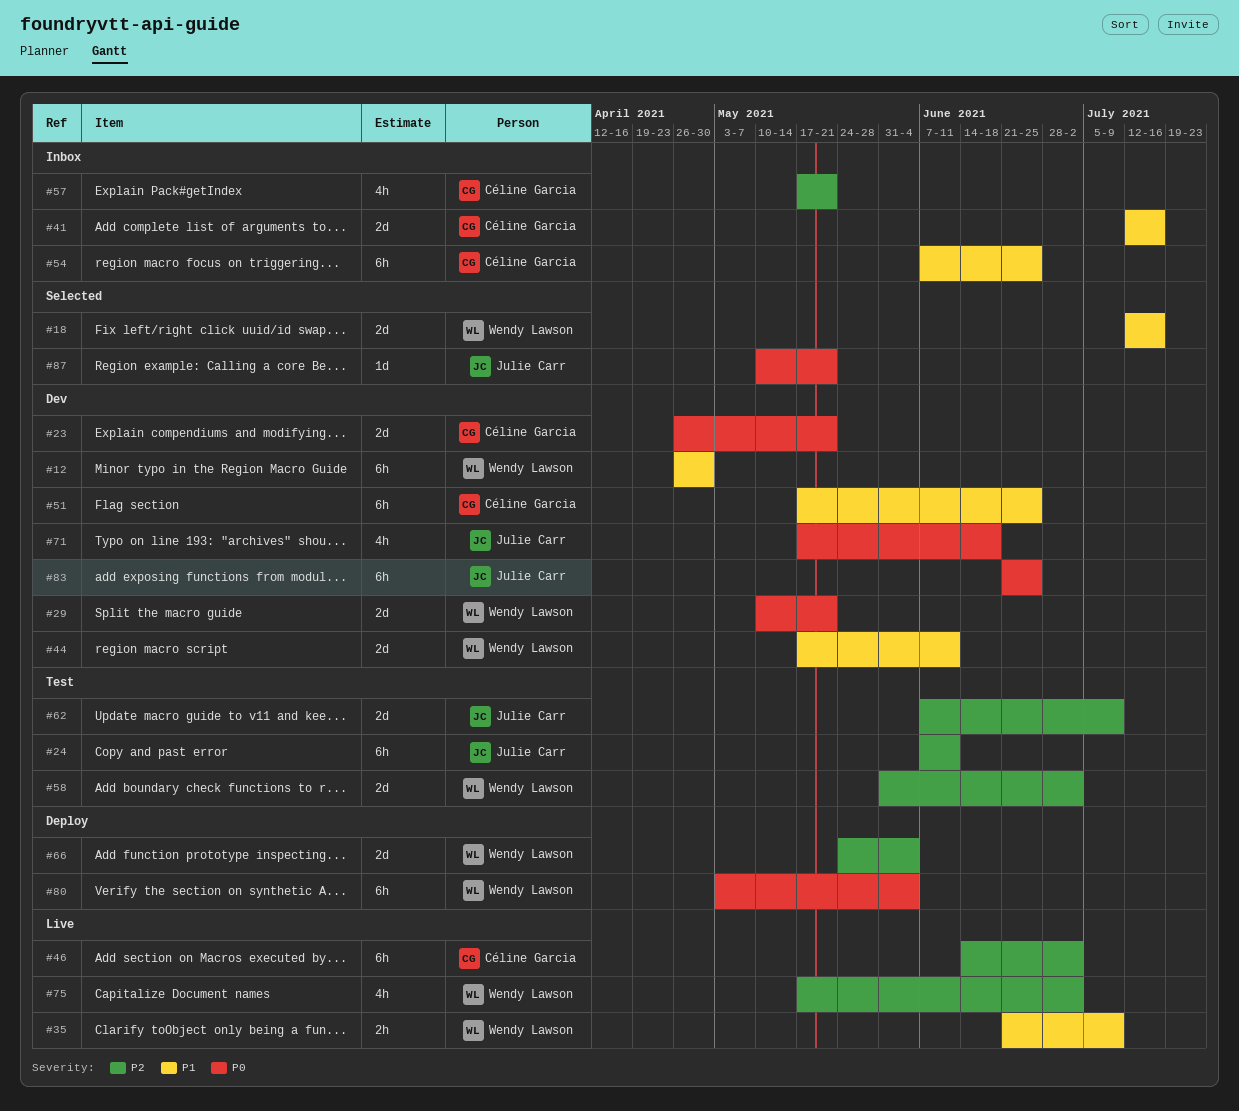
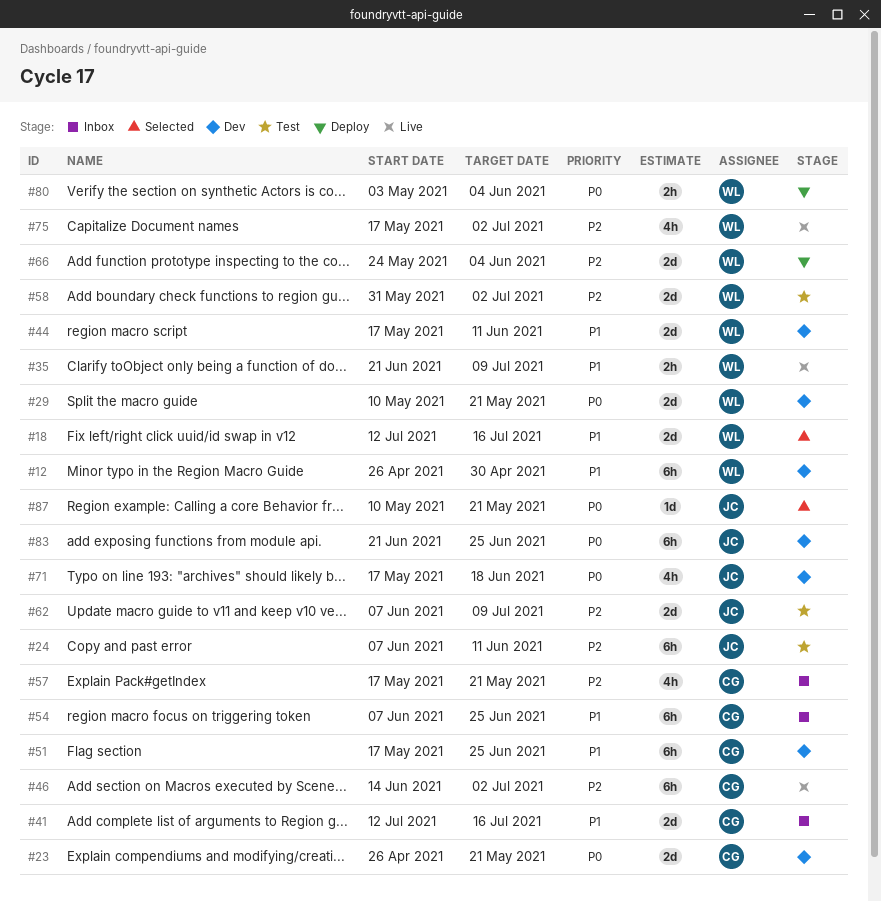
#80, estimate: 6h -> 2h

